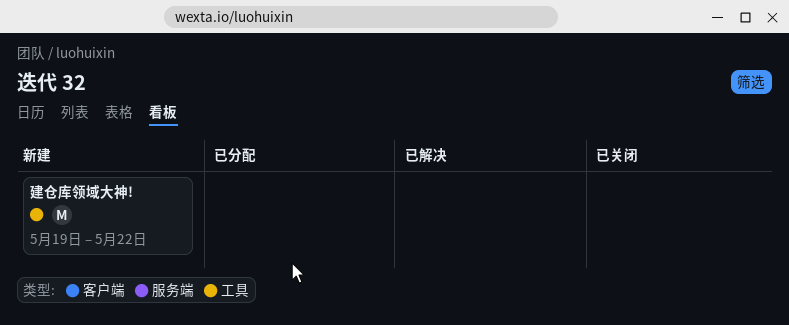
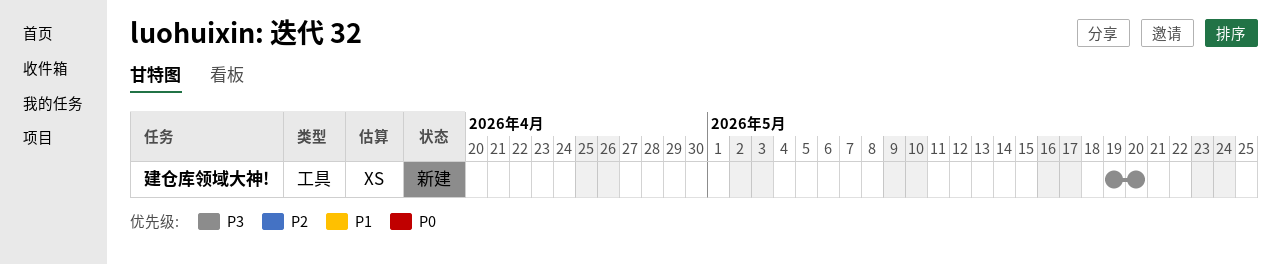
建仓库领域大神!, estimate: M -> XS
建仓库领域大神!, due: May 22 -> May 20

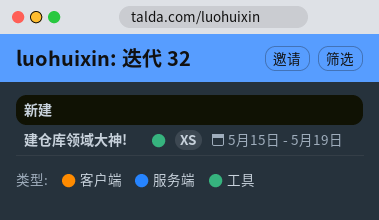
建仓库领域大神!, start: May 19 -> May 15
建仓库领域大神!, due: May 20 -> May 19

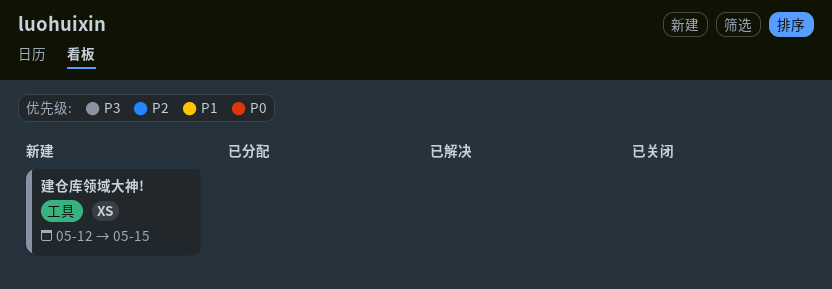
建仓库领域大神!, start: May 15 -> May 12
建仓库领域大神!, due: May 19 -> May 15

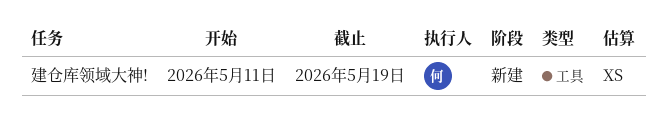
建仓库领域大神!, start: May 12 -> May 11
建仓库领域大神!, due: May 15 -> May 19

